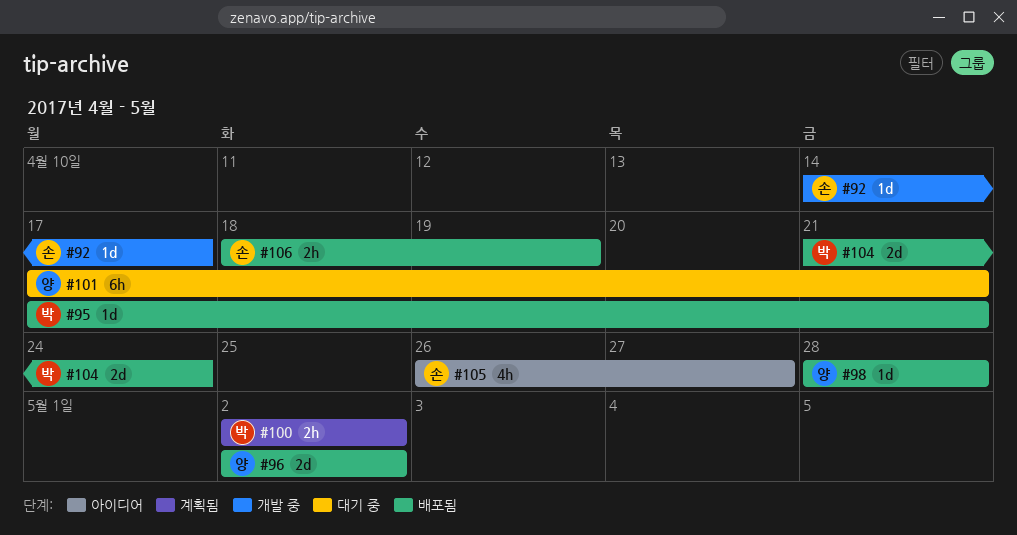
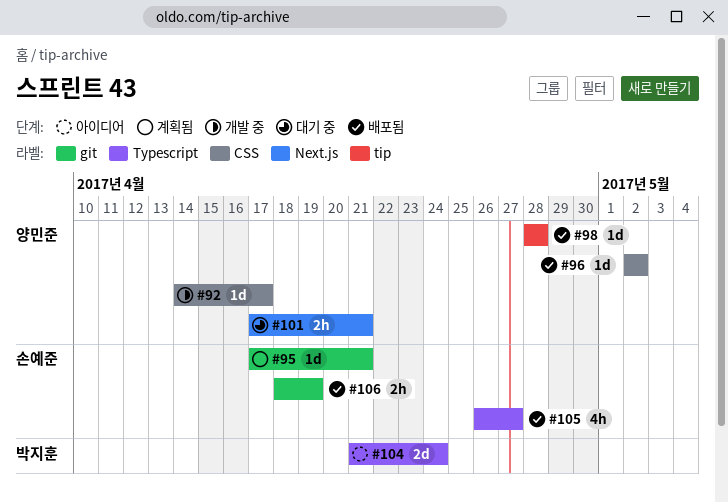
#92, owner: 손예준 -> 양민준
#95, status: 배포됨 -> 계획됨
#95, owner: 박지훈 -> 손예준
#96, estimate: 2d -> 1d
#100: present -> none
#101, estimate: 6h -> 2h
#104, status: 배포됨 -> 아이디어
#105, status: 아이디어 -> 배포됨

